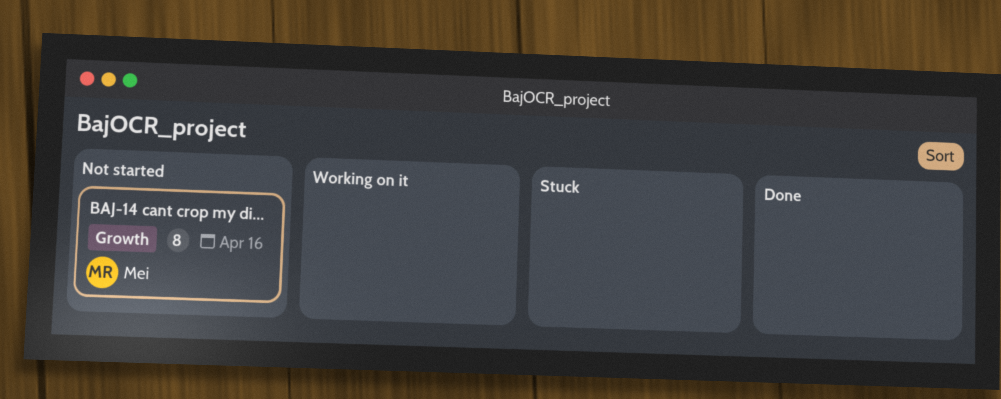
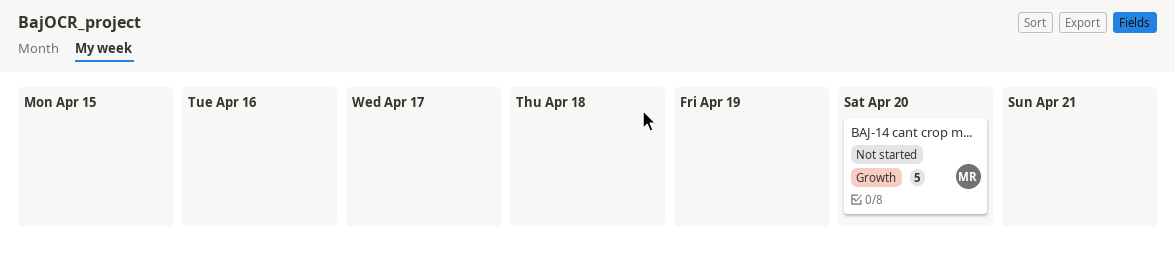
BAJ-14, estimate: 8 -> 5
BAJ-14, due: Apr 16 -> Apr 20

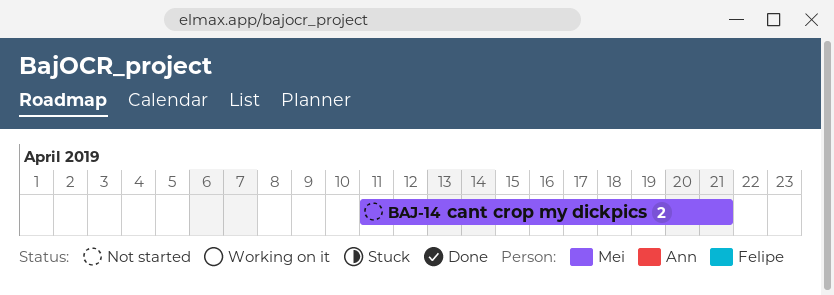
BAJ-14, estimate: 5 -> 2
BAJ-14, due: Apr 20 -> Apr 21

